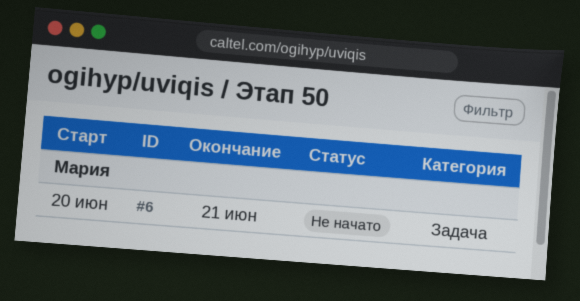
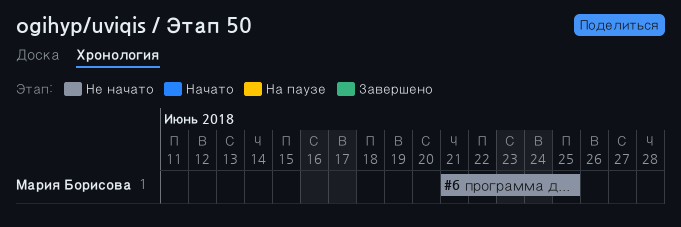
#6, start: Jun 20 -> Jun 21
#6, due: Jun 21 -> Jun 25

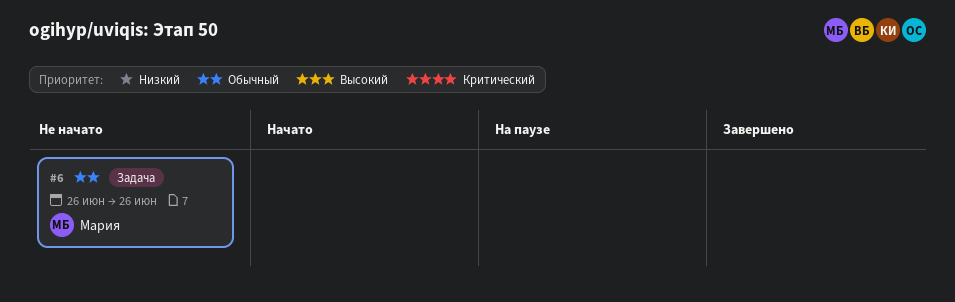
#6, start: Jun 21 -> Jun 26
#6, due: Jun 25 -> Jun 26

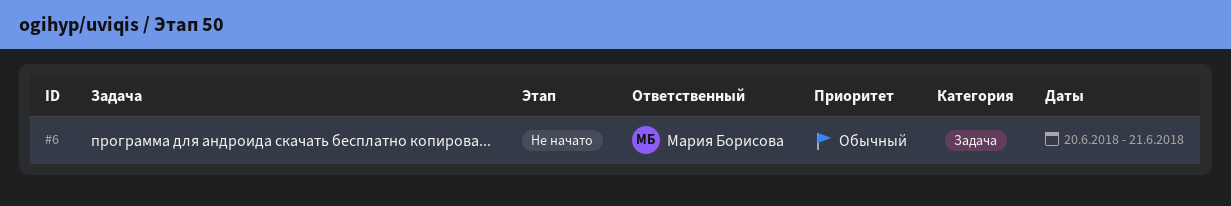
#6, start: Jun 26 -> Jun 20
#6, due: Jun 26 -> Jun 21

